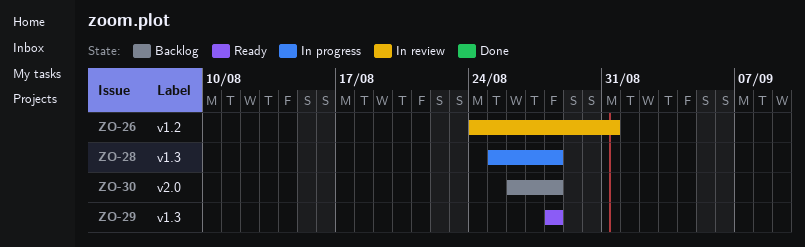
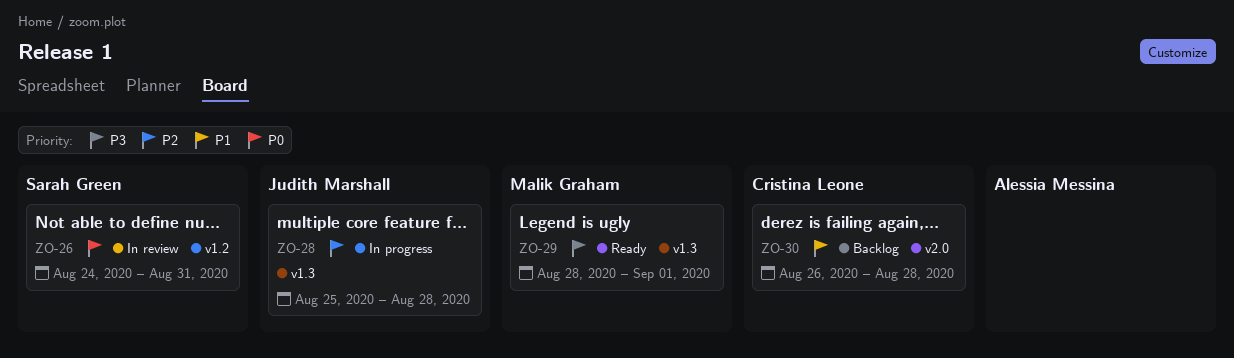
ZO-29, due: Aug 28 -> Sep 1

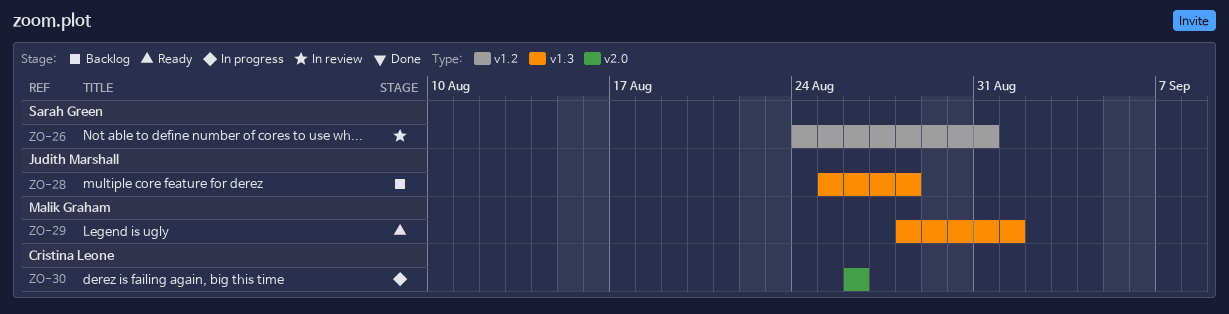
ZO-28, status: In progress -> Backlog
ZO-30, status: Backlog -> In progress
ZO-30, due: Aug 28 -> Aug 26

